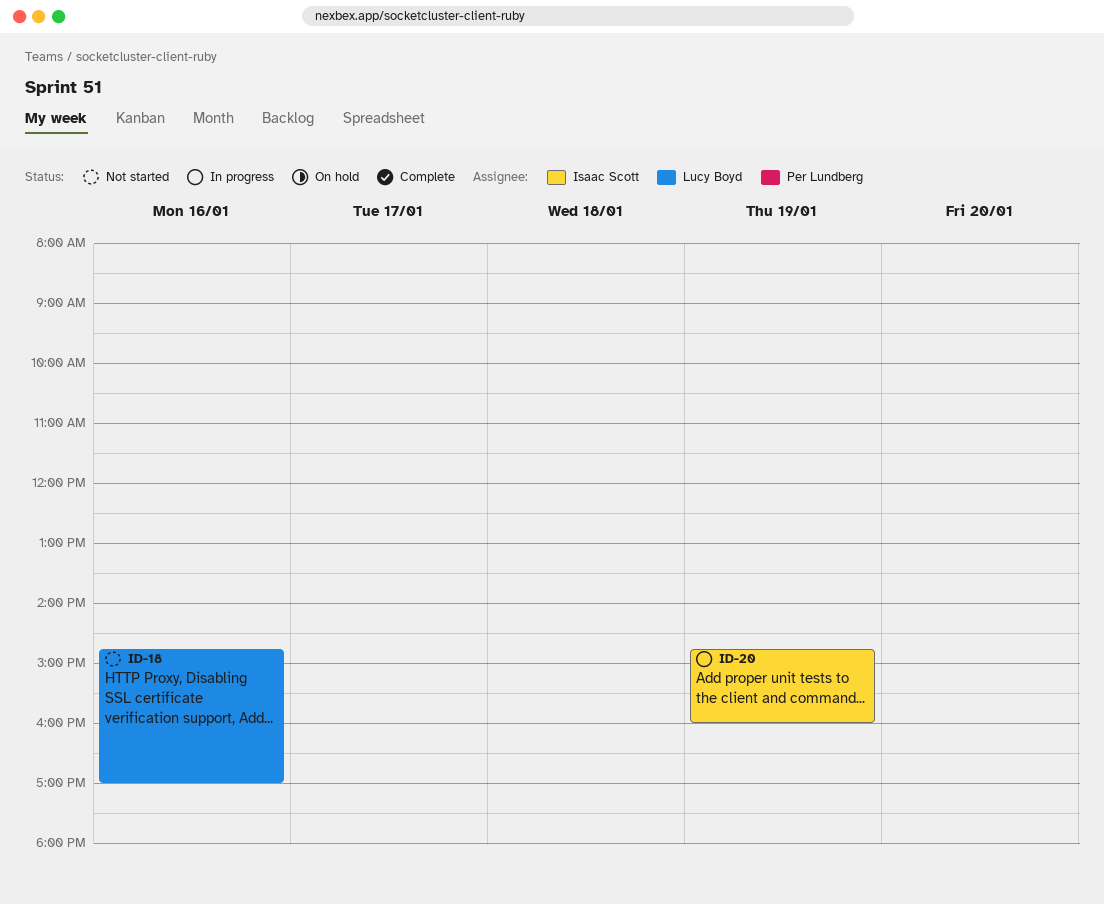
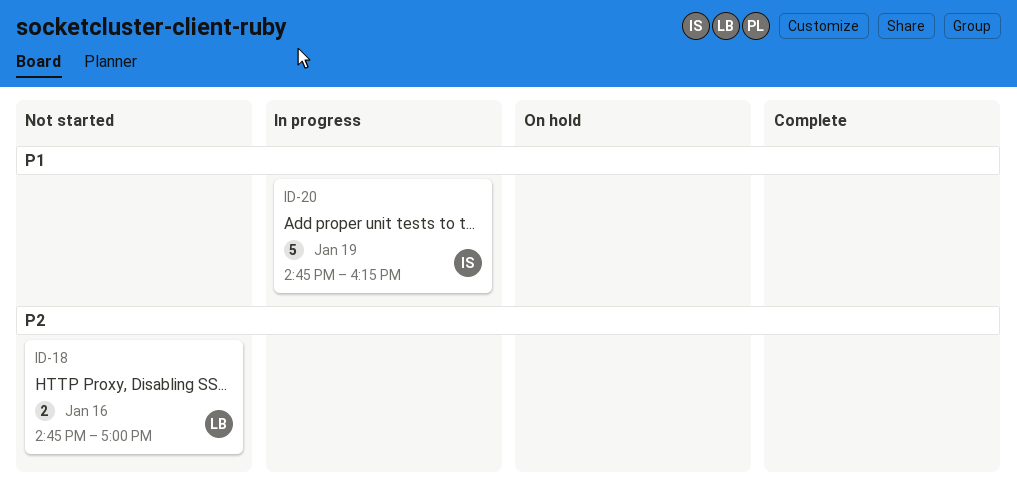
ID-20, ends: 16:00 -> 16:15

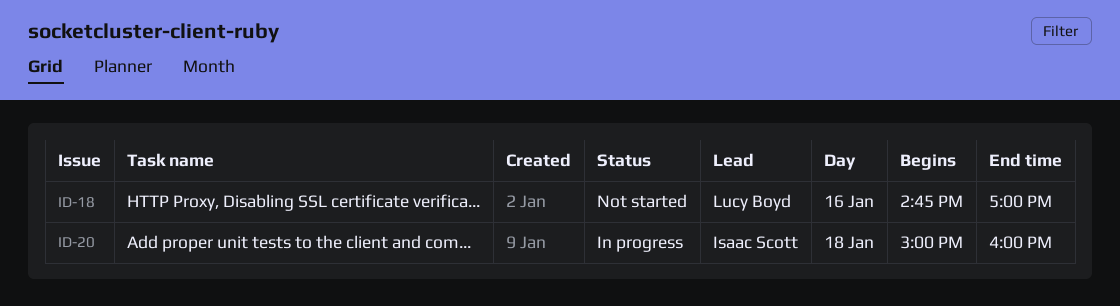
ID-20, day: Jan 19 -> Jan 18
ID-20, begins: 14:45 -> 15:00
ID-20, ends: 16:15 -> 16:00

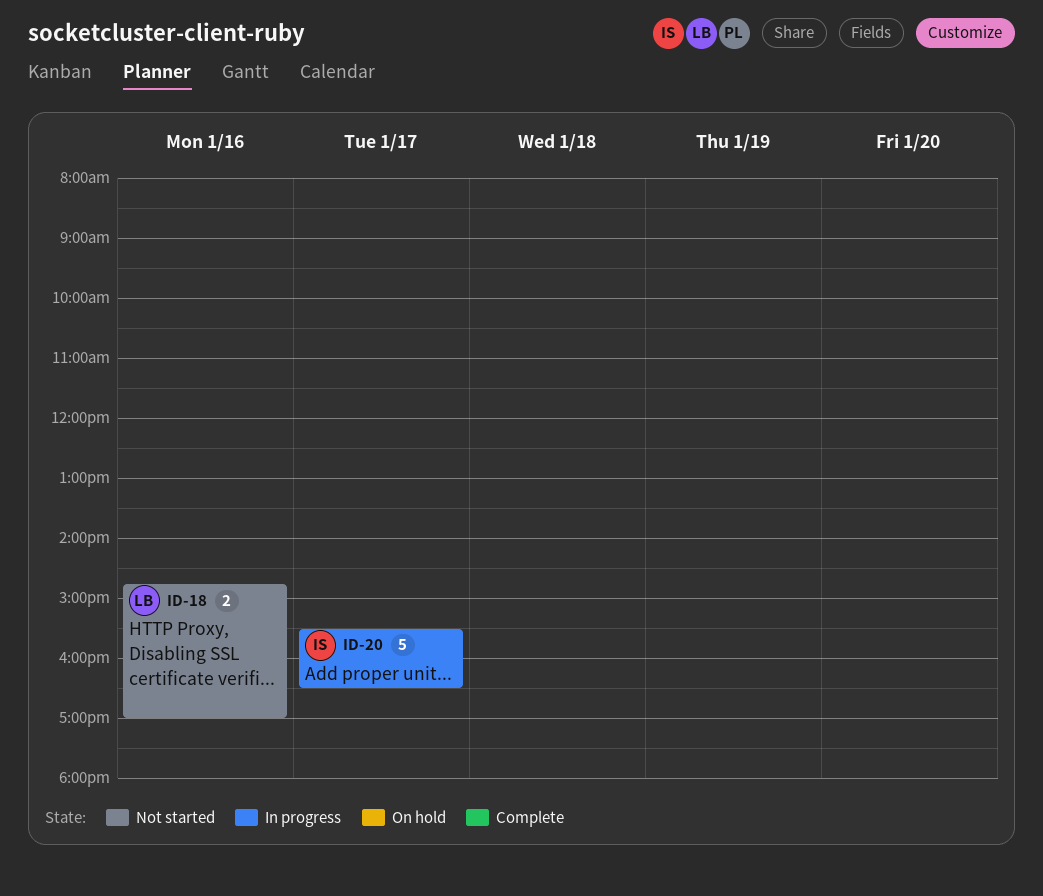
ID-20, day: Jan 18 -> Jan 17
ID-20, begins: 15:00 -> 15:30
ID-20, ends: 16:00 -> 16:30

